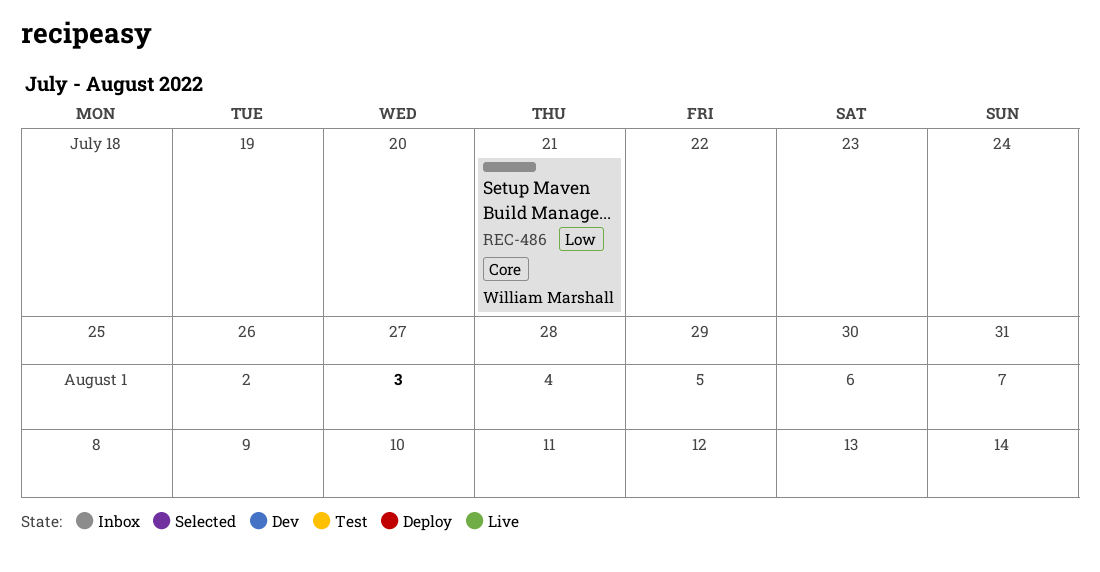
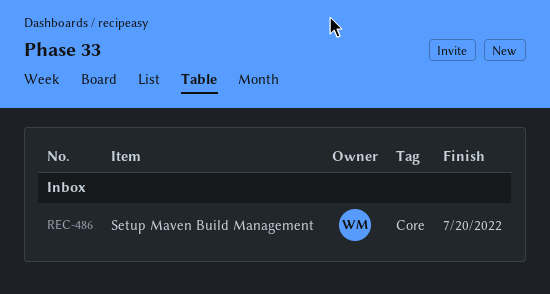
REC-486, due: Jul 21 -> Jul 20

